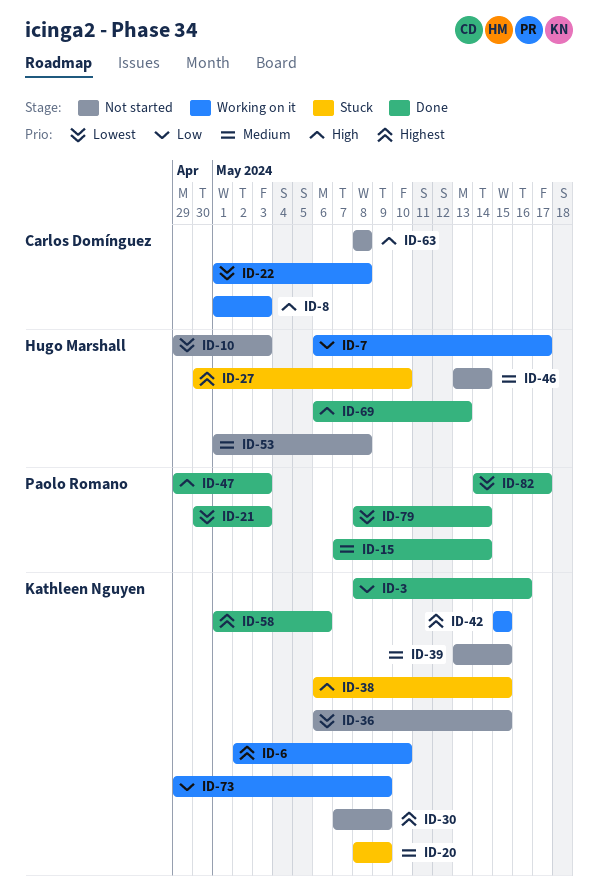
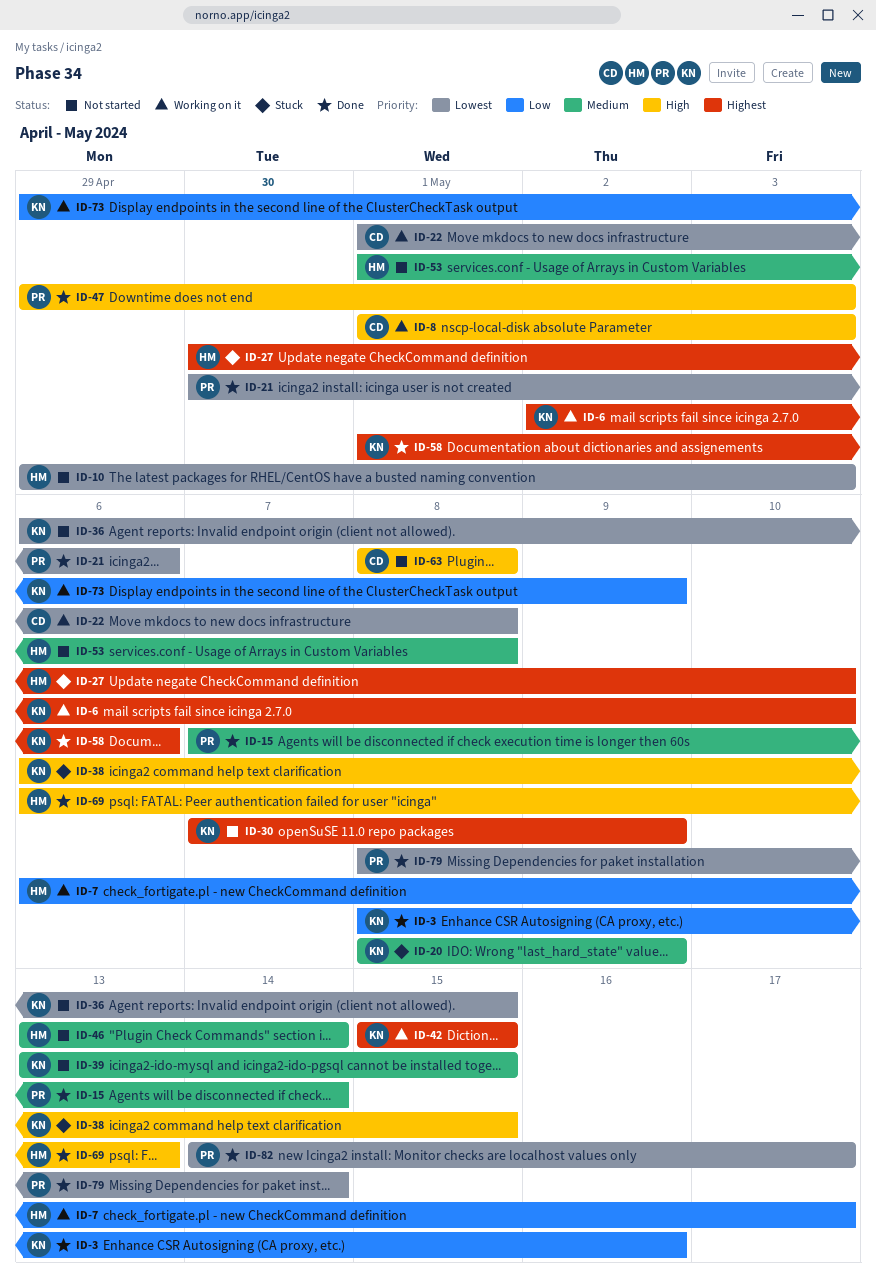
ID-21, due: May 3 -> May 6

